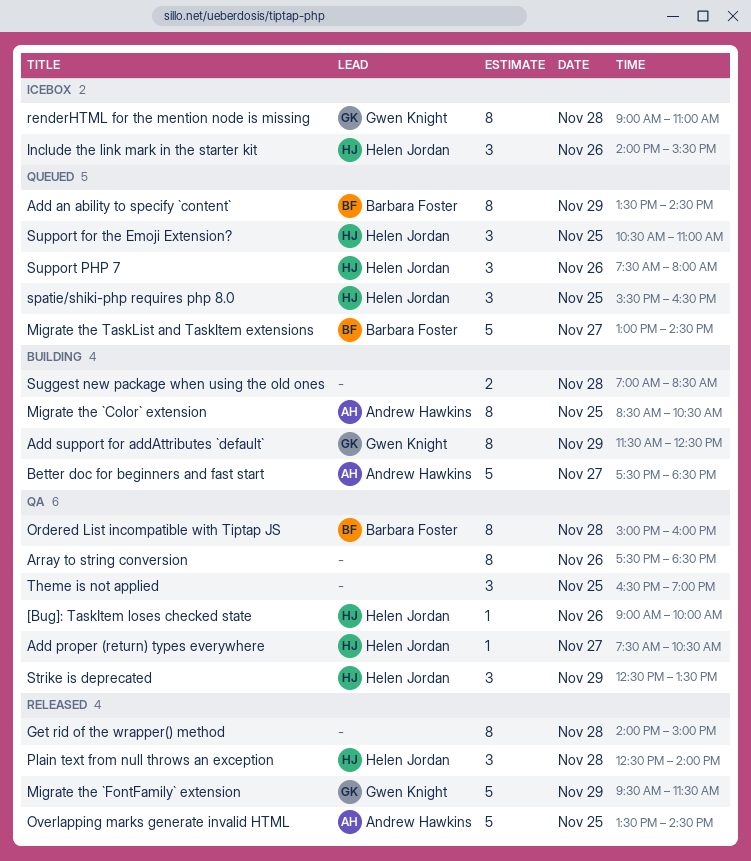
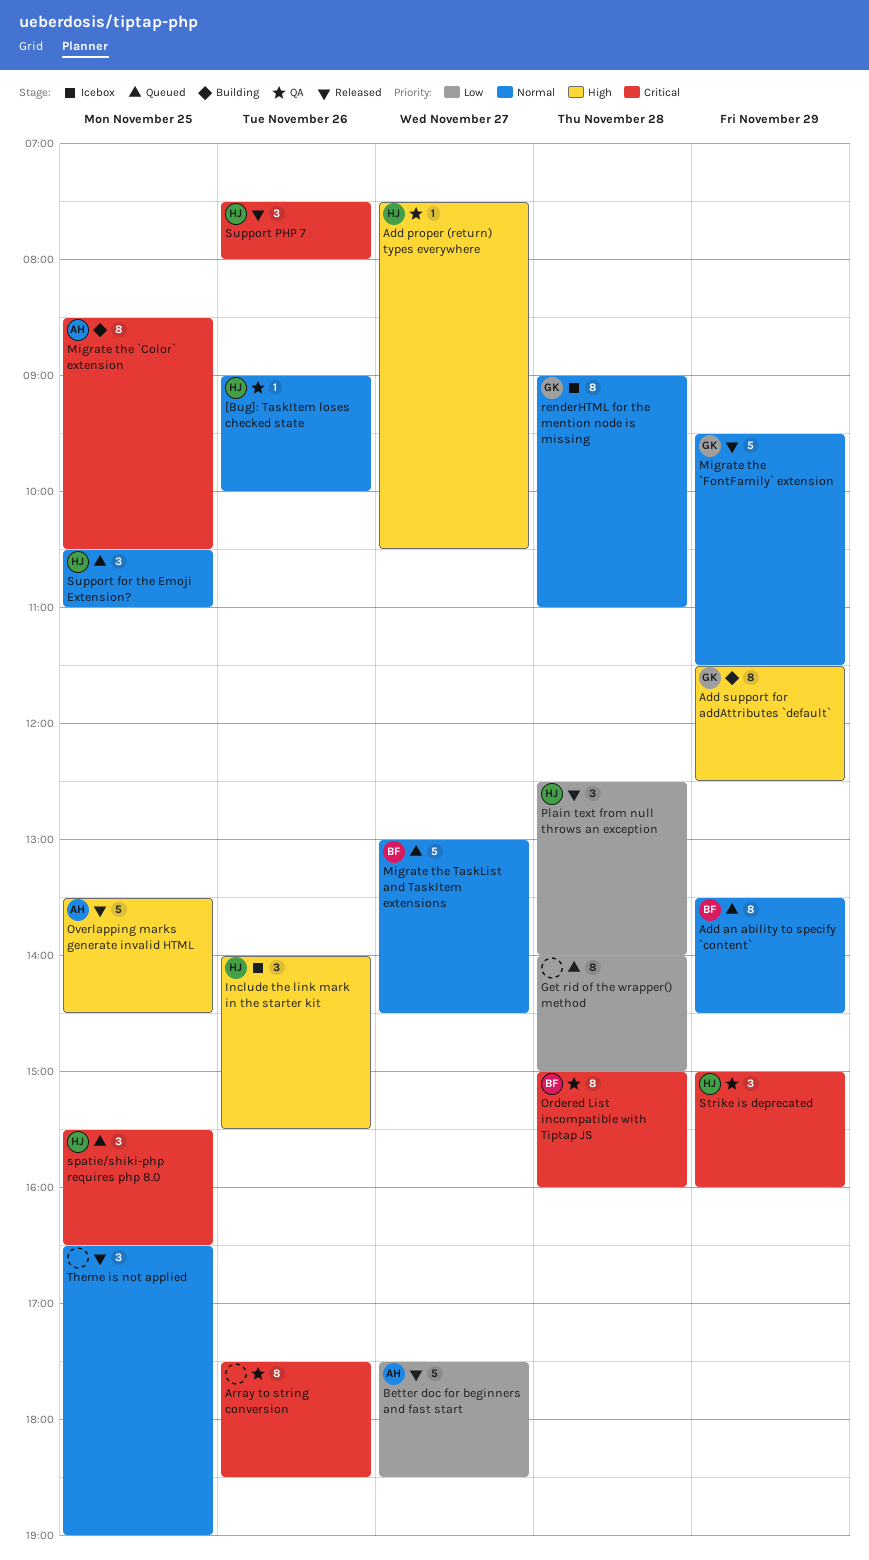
Better doc for beginners and fast start, status: Building -> Released
Get rid of the wrapper() method, status: Released -> Queued
Strike is deprecated, begins: 12:30 -> 15:00
Strike is deprecated, ends: 13:30 -> 16:00
Suggest new package when using the old ones: present -> none
Support PHP 7, status: Queued -> Released
Theme is not applied, status: QA -> Released

